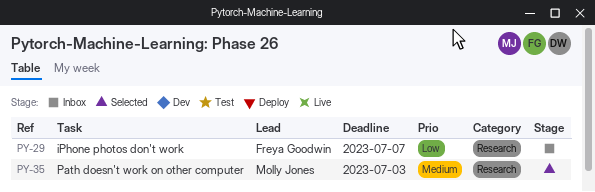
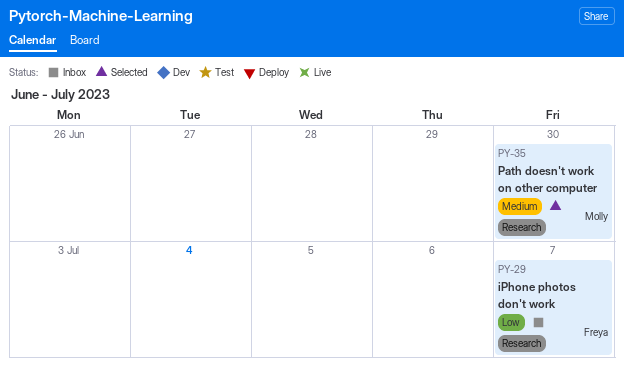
PY-35, due: Jul 3 -> Jun 30

